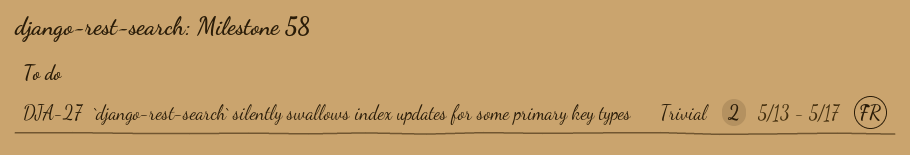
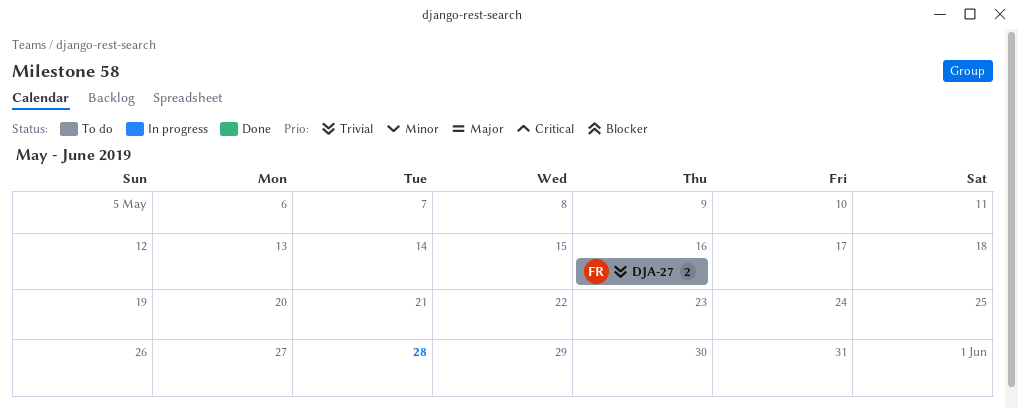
DJA-27, start: May 13 -> May 16
DJA-27, due: May 17 -> May 16

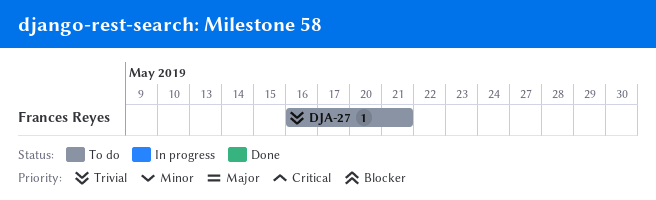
DJA-27, estimate: 2 -> 1
DJA-27, due: May 16 -> May 21

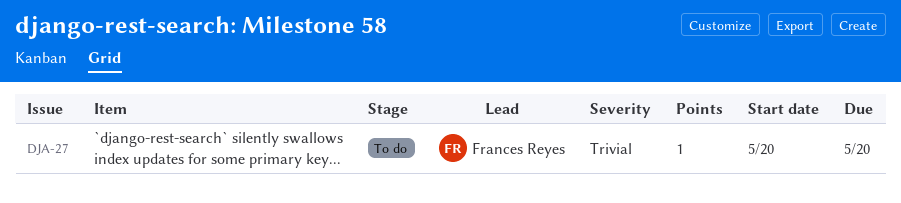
DJA-27, start: May 16 -> May 20
DJA-27, due: May 21 -> May 20

